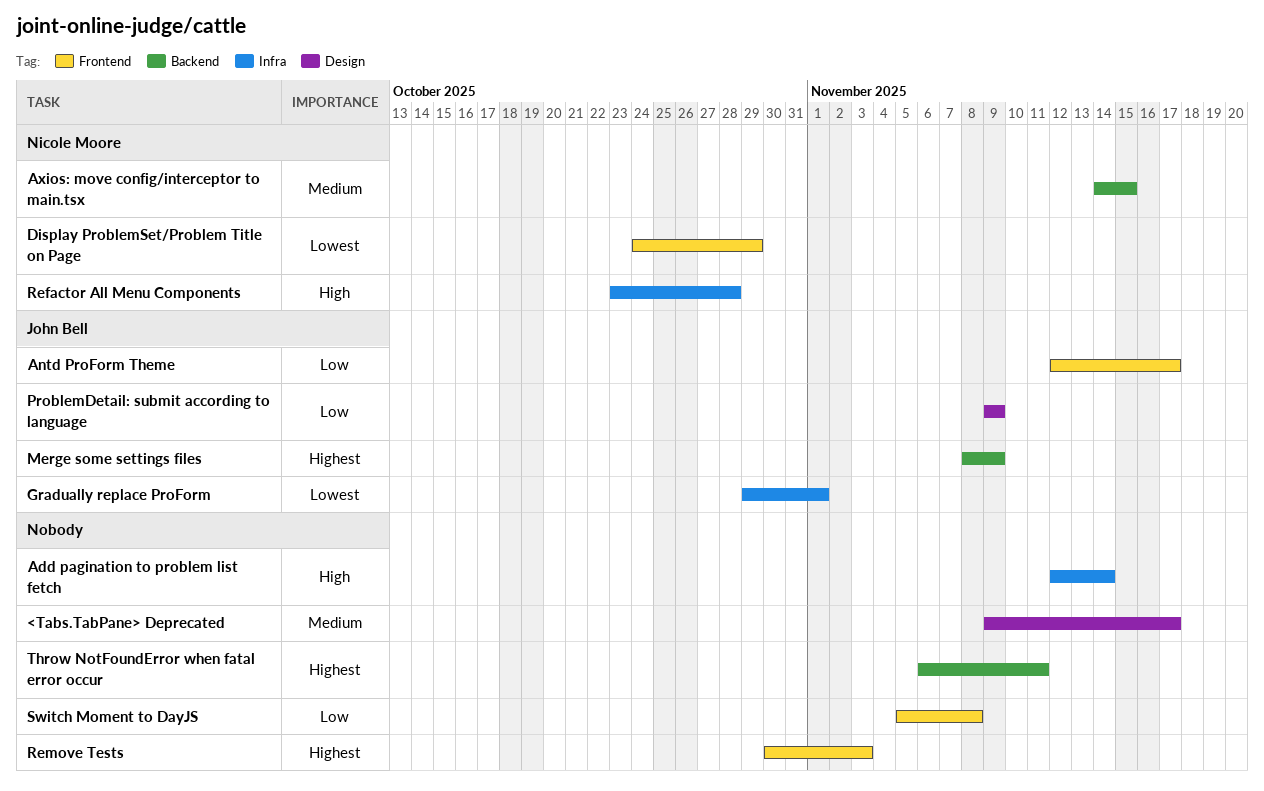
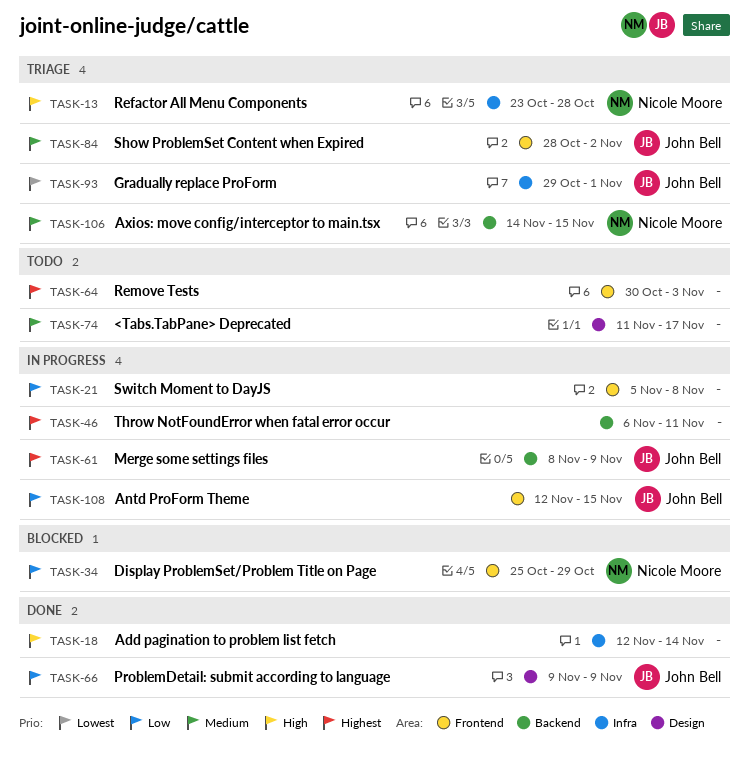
<Tabs.TabPane> Deprecated, start: Nov 9 -> Nov 11
Antd ProForm Theme, due: Nov 17 -> Nov 15
Display ProblemSet/Problem Title on Page, priority: Lowest -> Low
Display ProblemSet/Problem Title on Page, start: Oct 24 -> Oct 25
Show ProblemSet Content when Expired: none -> present

